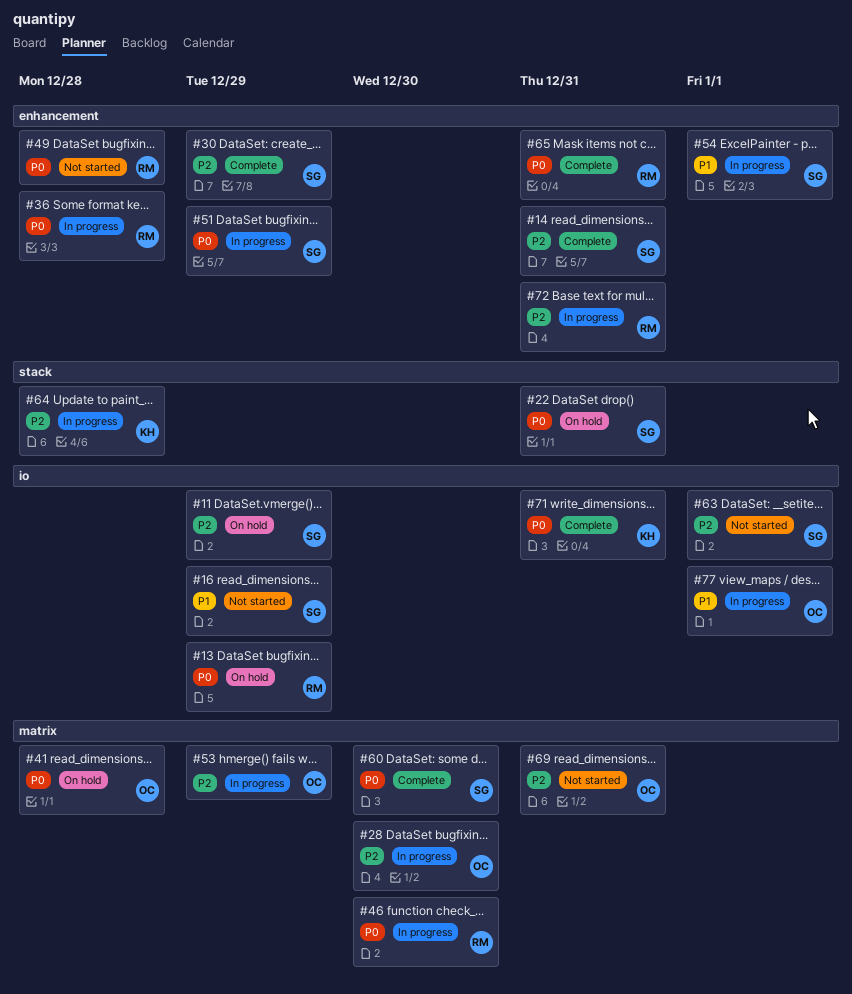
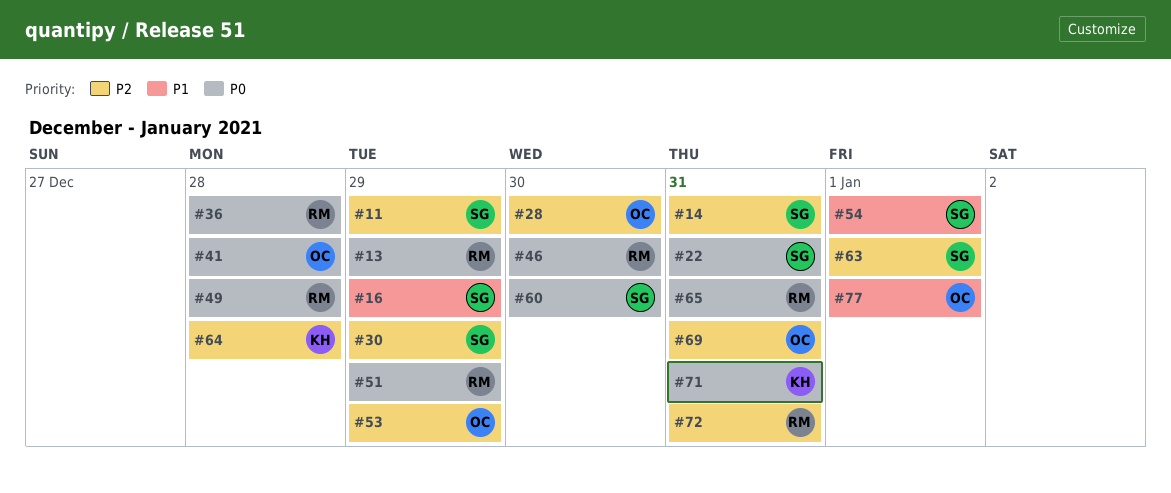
#51, owner: SG -> RM

